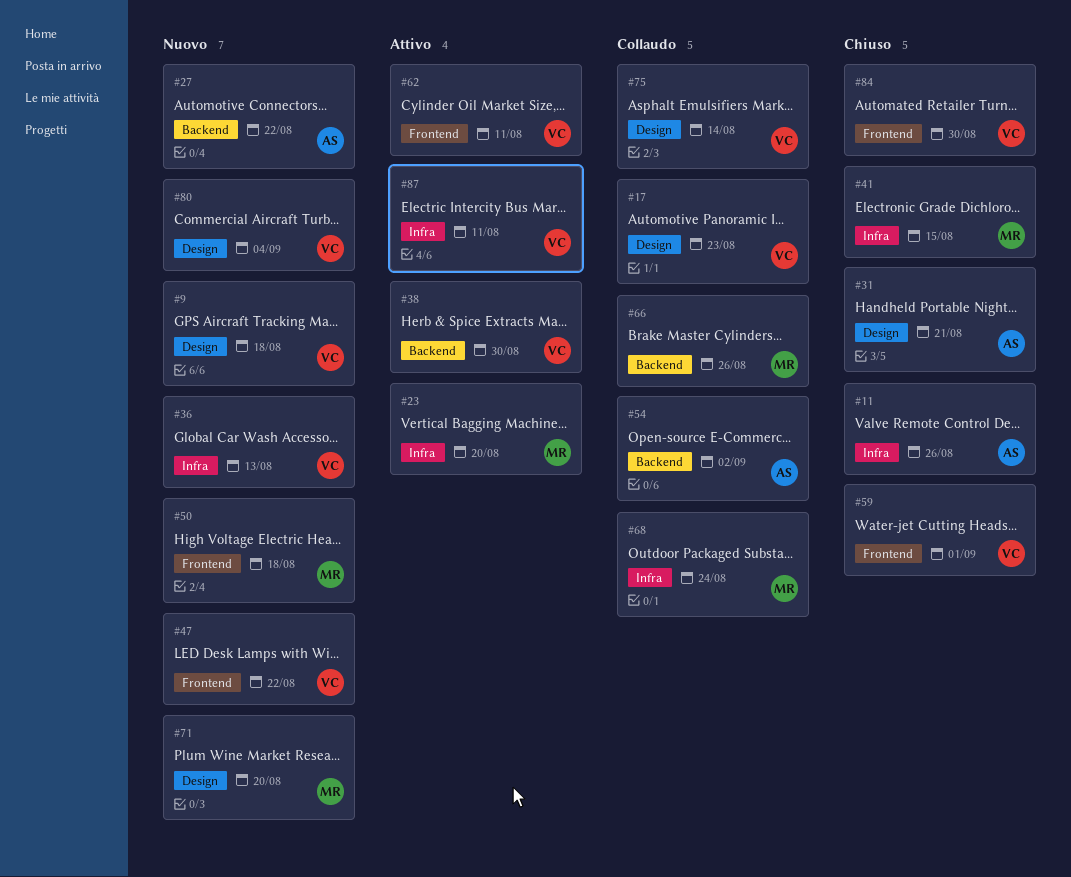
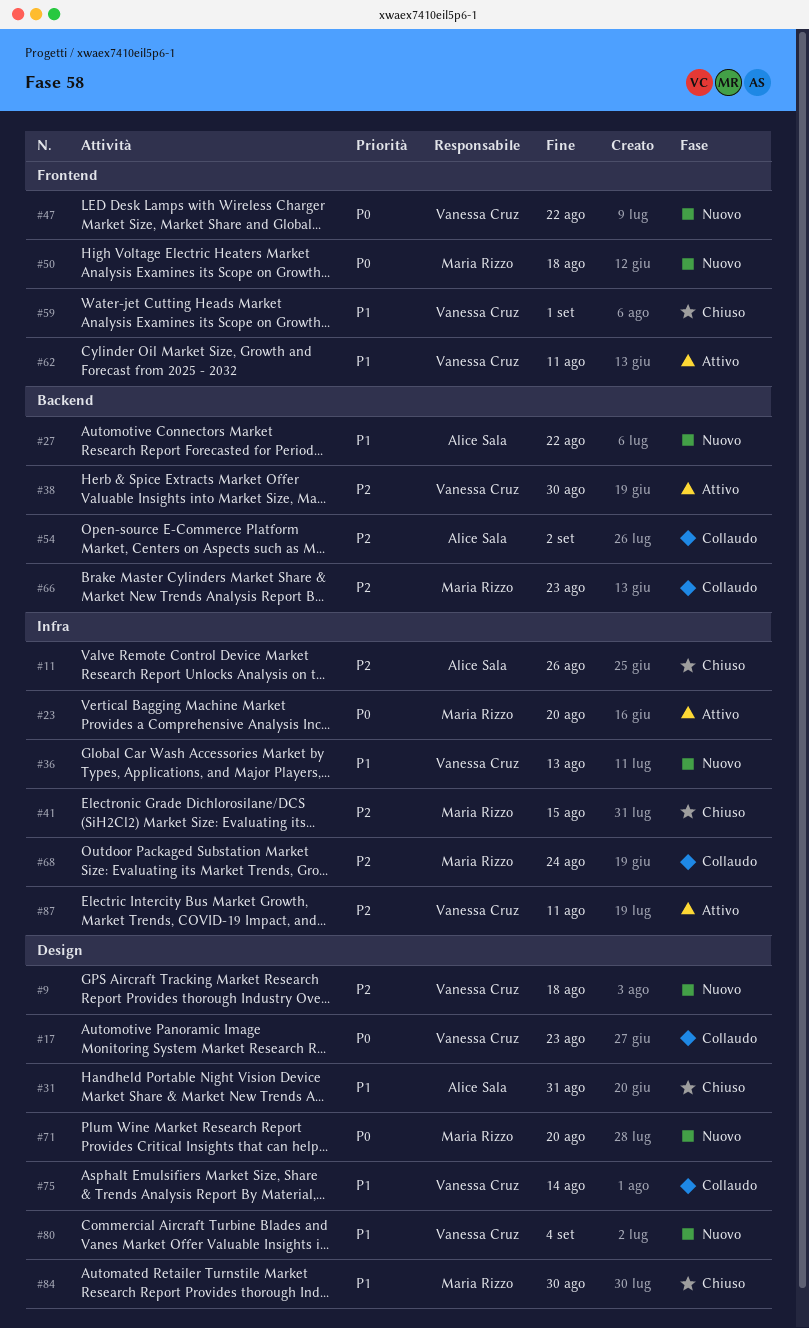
#31, due: Aug 21 -> Aug 31
#66, due: Aug 26 -> Aug 23
#84, owner: Vanessa Cruz -> Maria Rizzo
#84, label: Frontend -> Design

